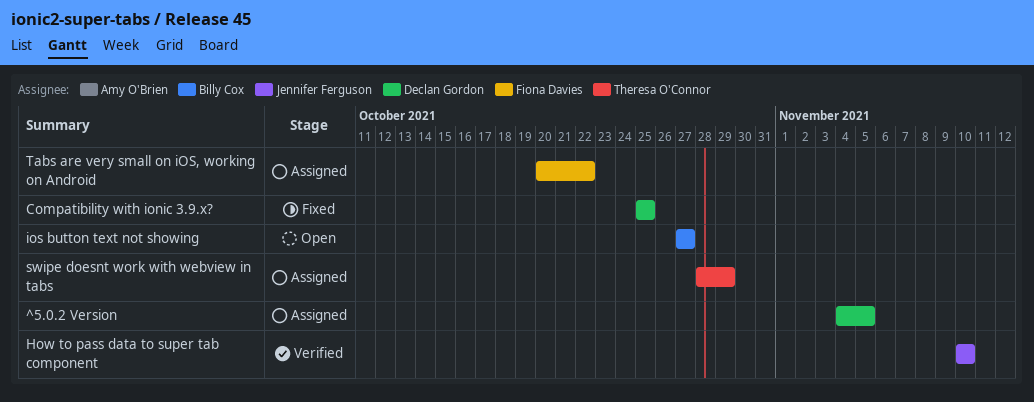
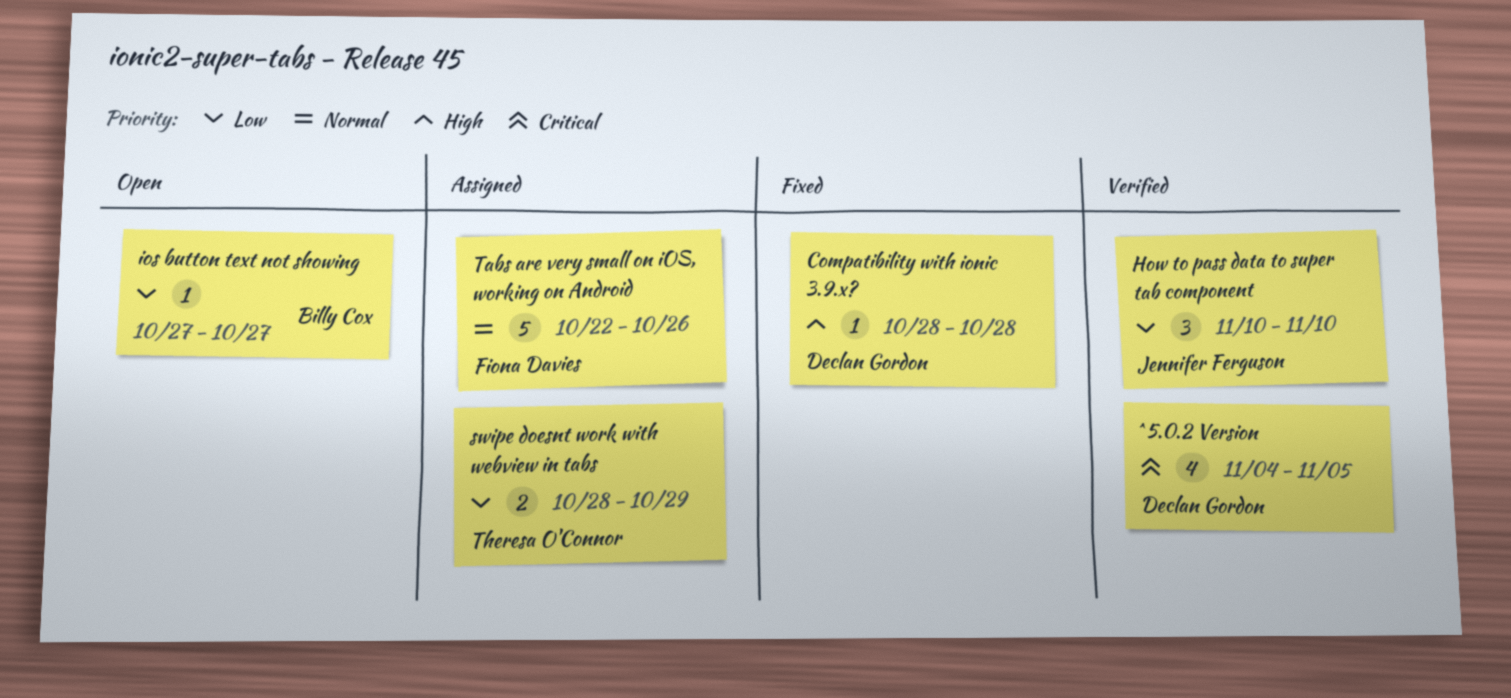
^5.0.2 Version, status: Assigned -> Verified
Compatibility with ionic 3.9.x?, start: Oct 25 -> Oct 28
Compatibility with ionic 3.9.x?, due: Oct 25 -> Oct 28
Tabs are very small on iOS, working on Android, start: Oct 20 -> Oct 22
Tabs are very small on iOS, working on Android, due: Oct 22 -> Oct 26

